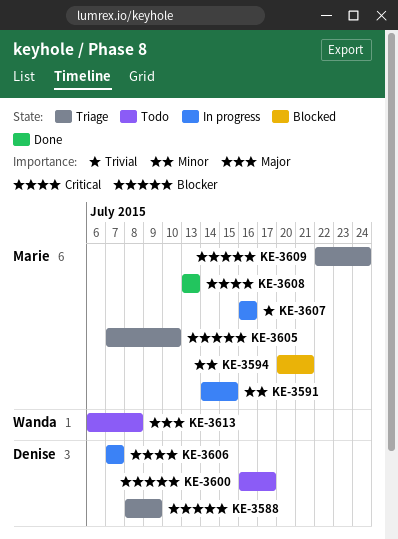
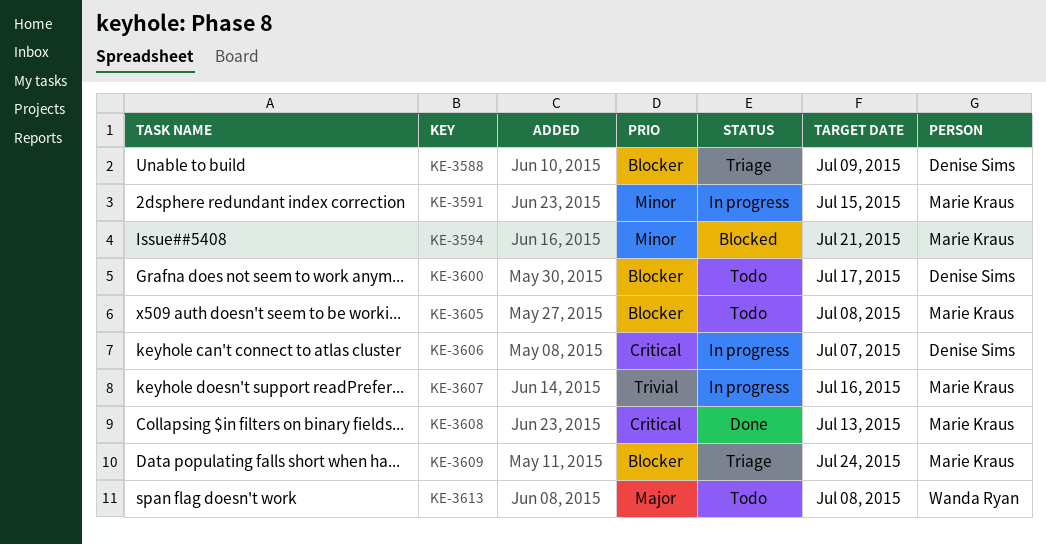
KE-3605, status: Triage -> Todo
KE-3605, due: Jul 10 -> Jul 8

